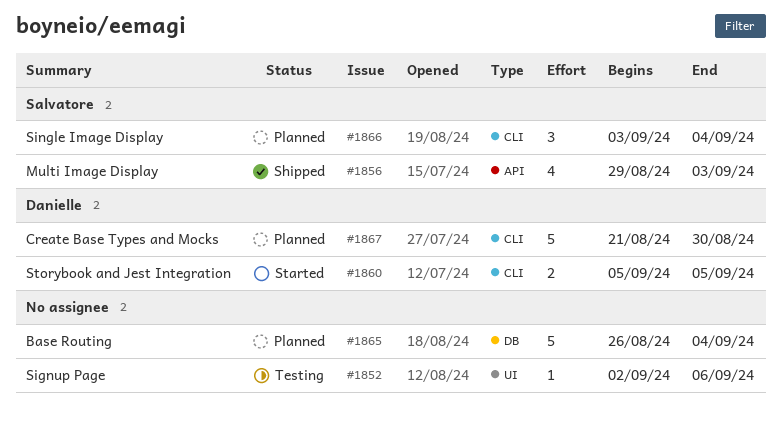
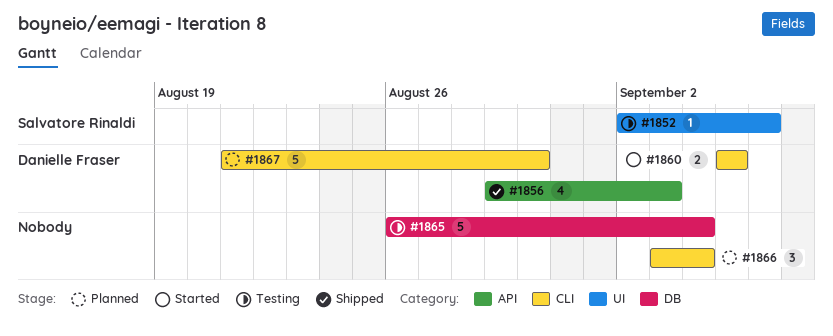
#1852, owner: none -> Salvatore Rinaldi
#1856, owner: Salvatore Rinaldi -> Danielle Fraser
#1865, status: Planned -> Testing
#1866, owner: Salvatore Rinaldi -> none

